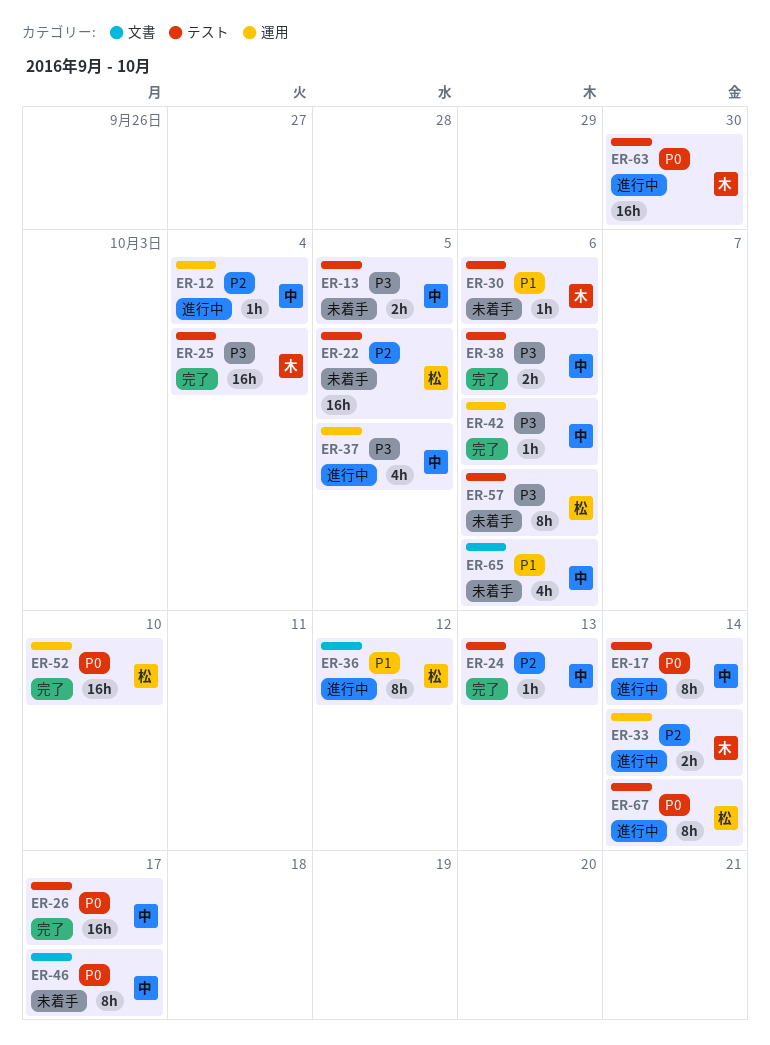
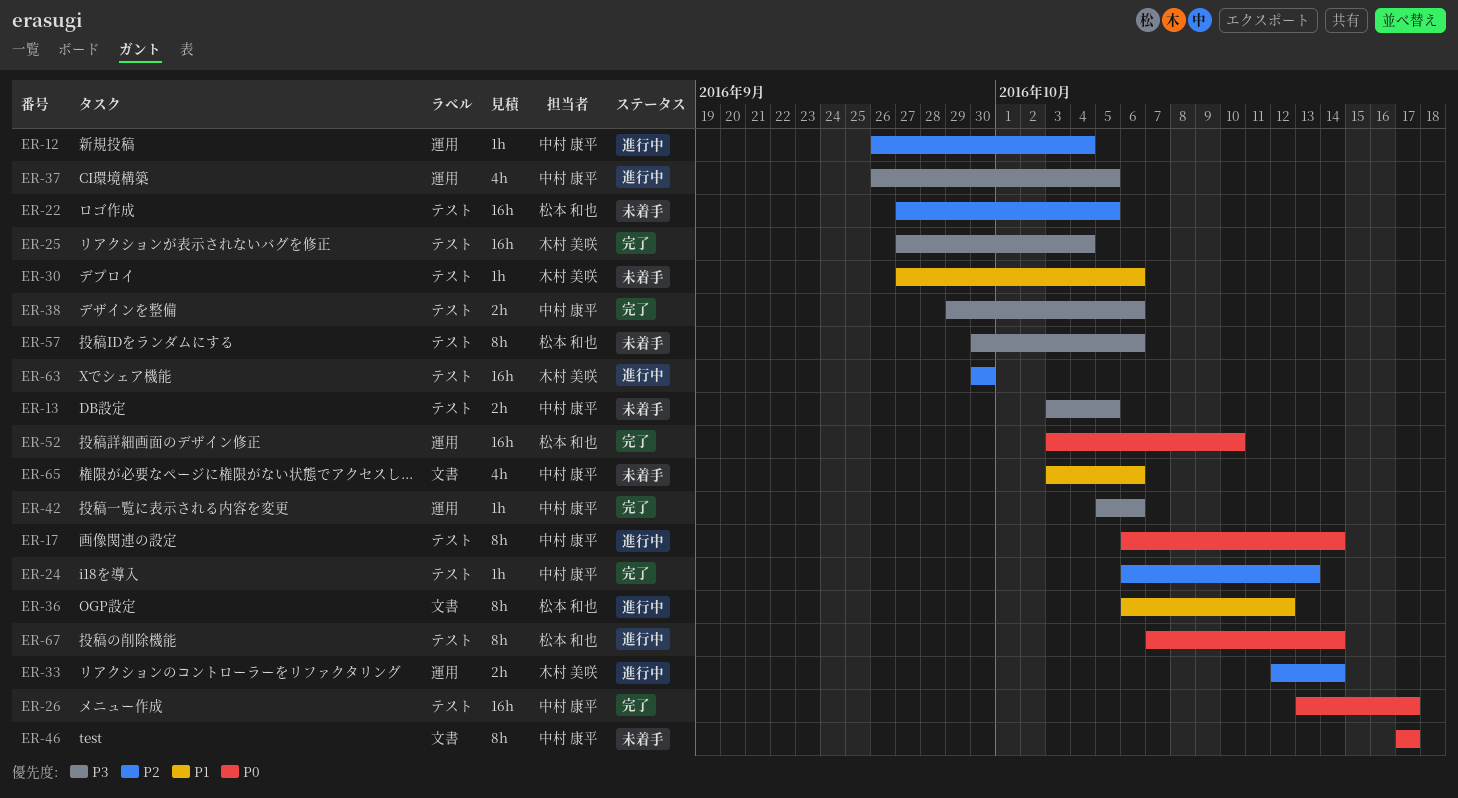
ER-63, priority: P0 -> P2

